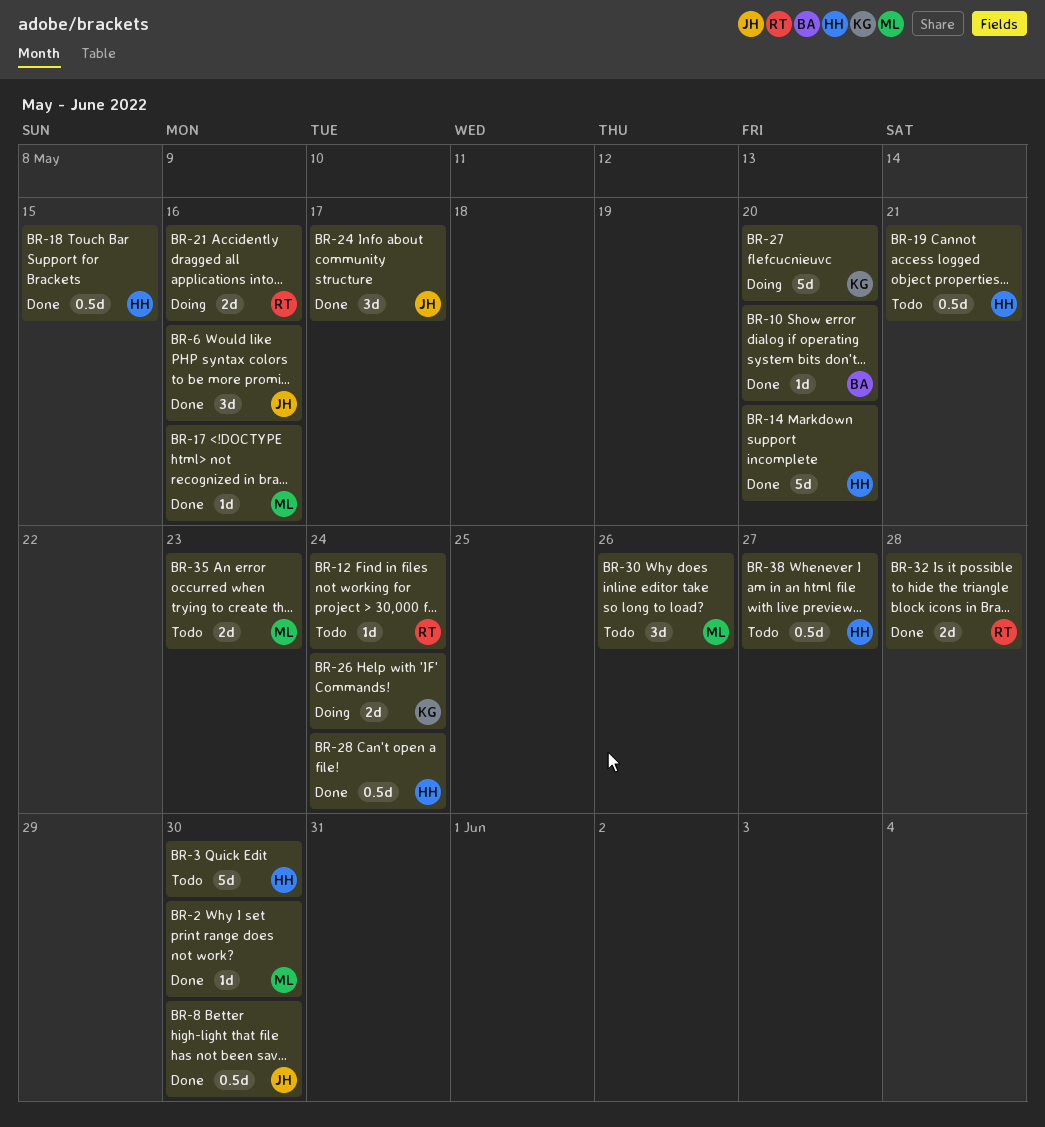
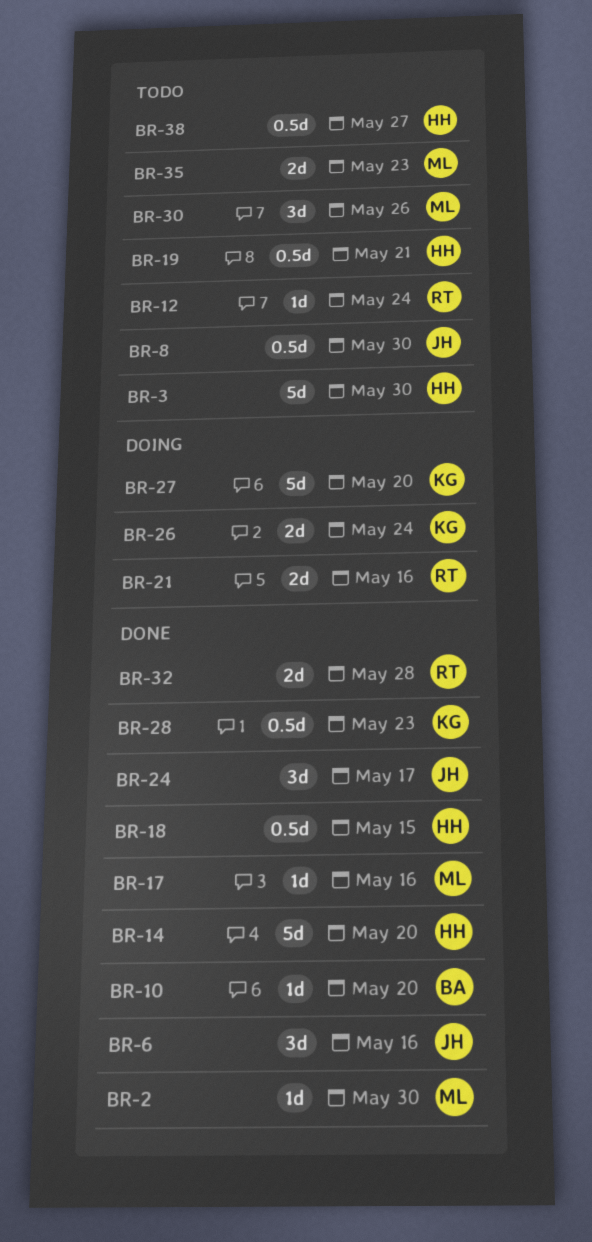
BR-8, status: Done -> Todo
BR-28, owner: HH -> KG
BR-28, due: May 24 -> May 23

